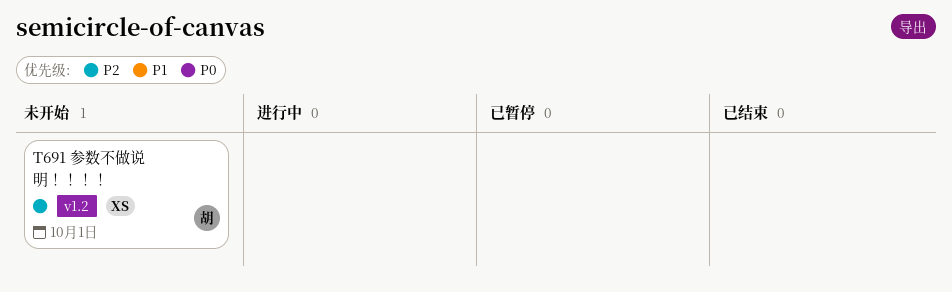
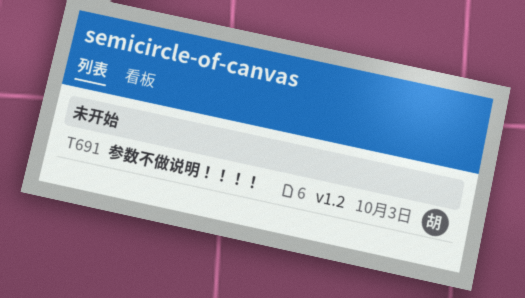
T691, due: Oct 1 -> Oct 3

